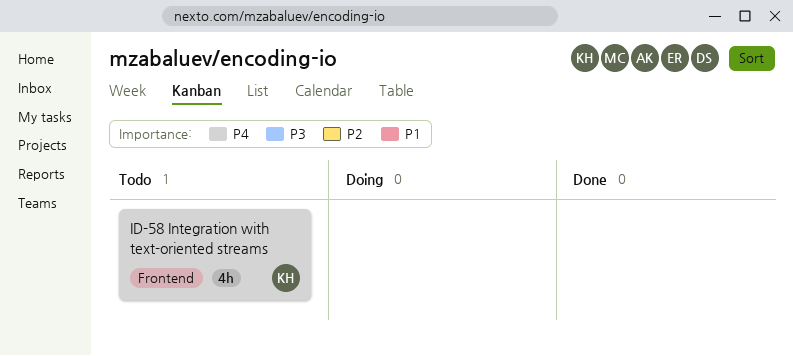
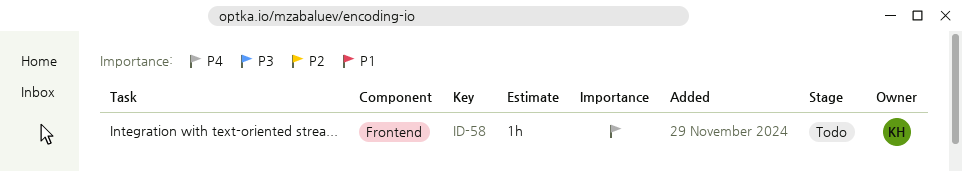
ID-58, estimate: 4h -> 1h

